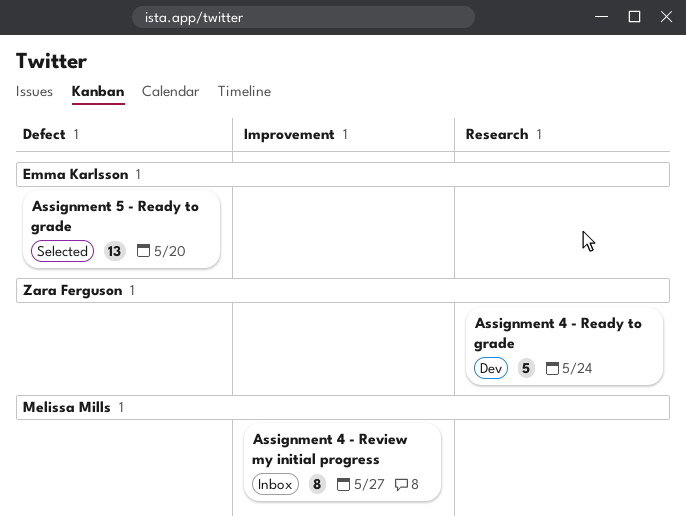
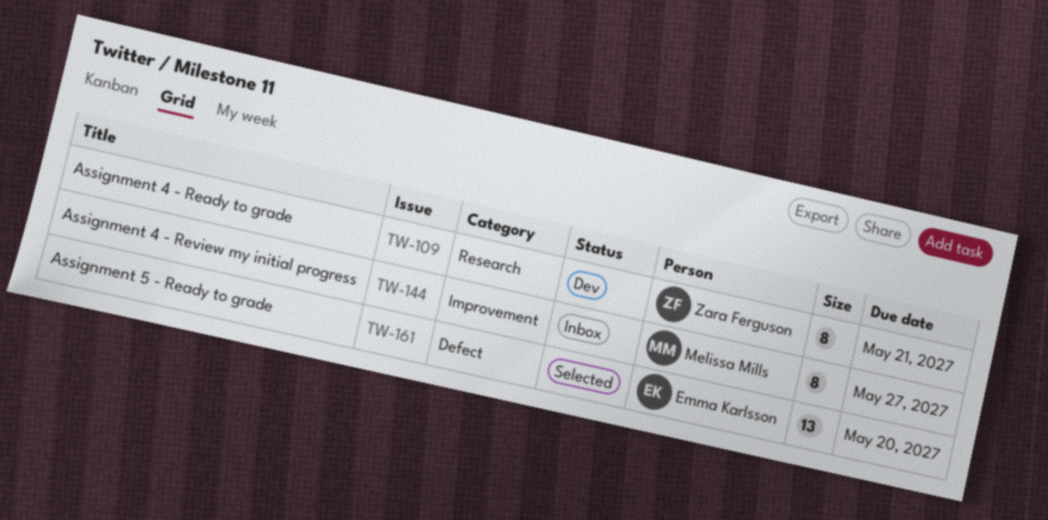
Assignment 4 - Ready to grade, estimate: 5 -> 8
Assignment 4 - Ready to grade, due: May 24 -> May 21

